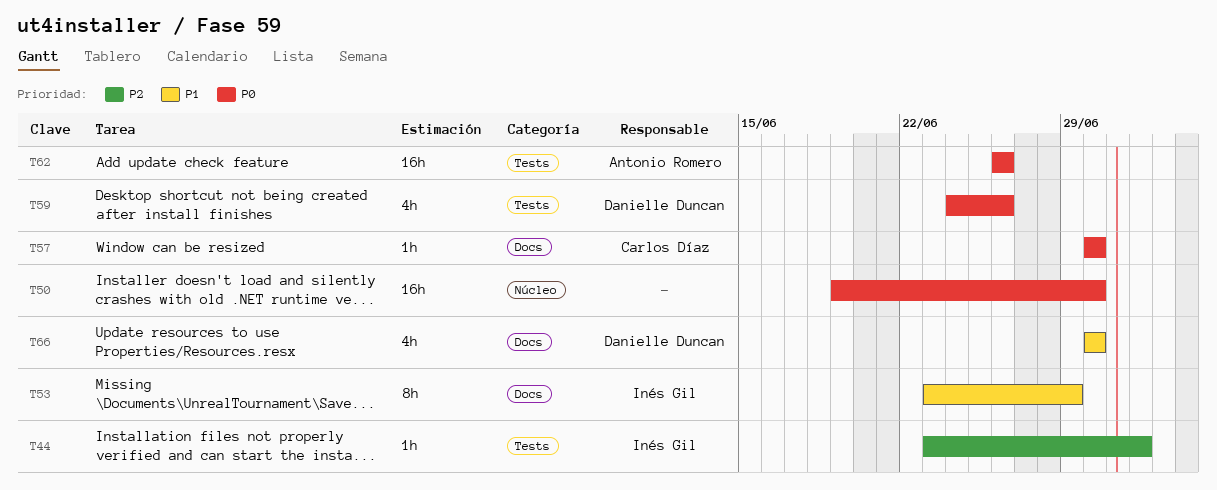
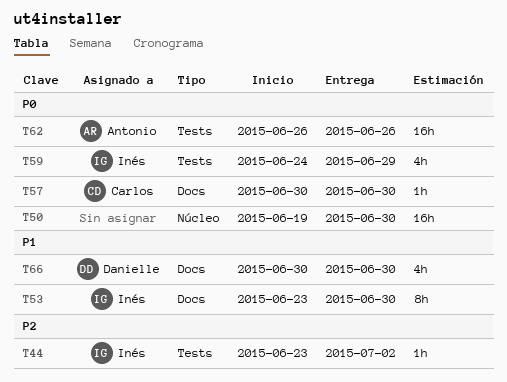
T53, due: Jun 29 -> Jun 30
T59, owner: Danielle Duncan -> Inés Gil
T59, due: Jun 26 -> Jun 29

